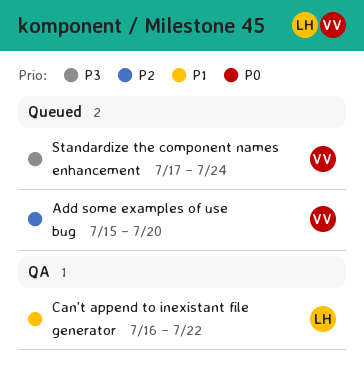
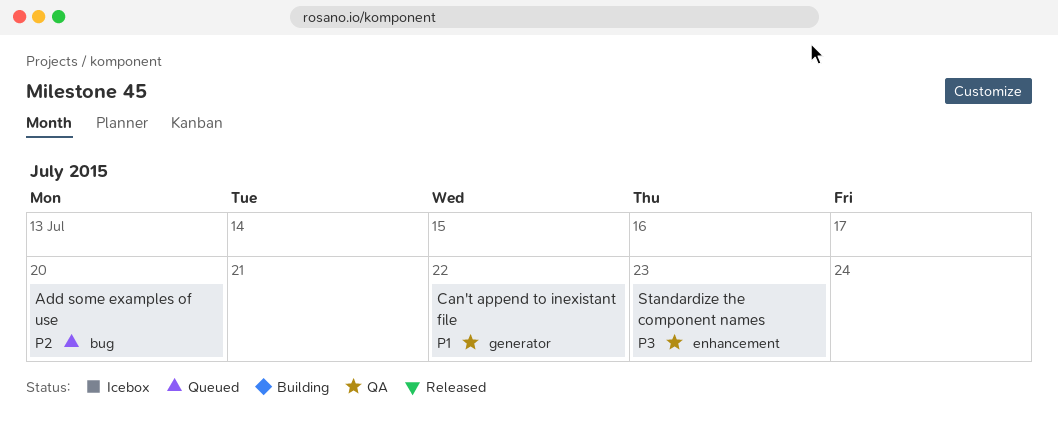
Standardize the component names, status: Queued -> QA
Standardize the component names, due: Jul 24 -> Jul 23

